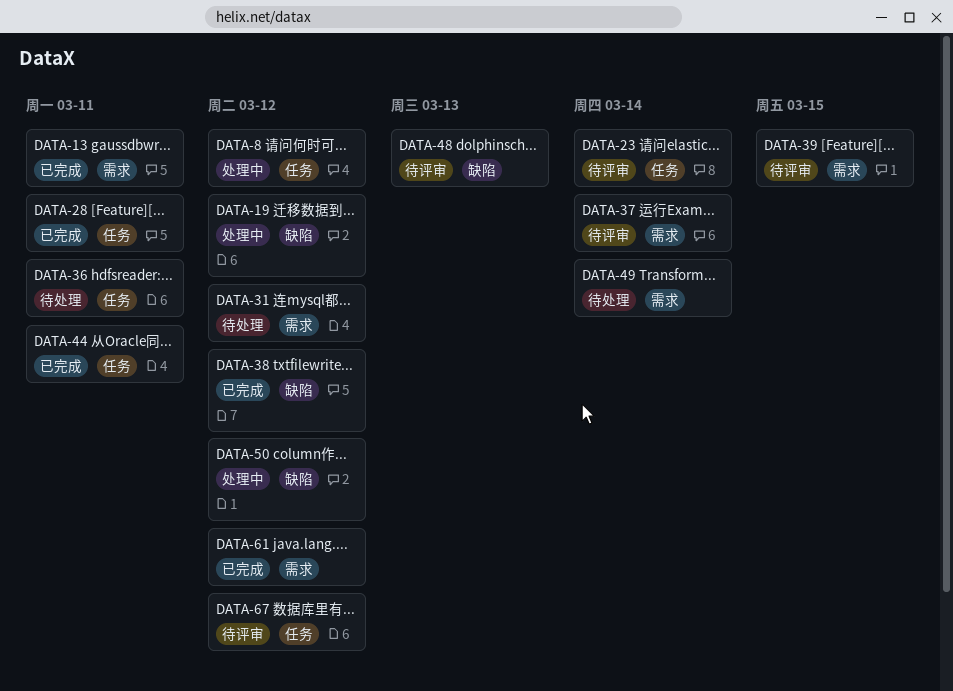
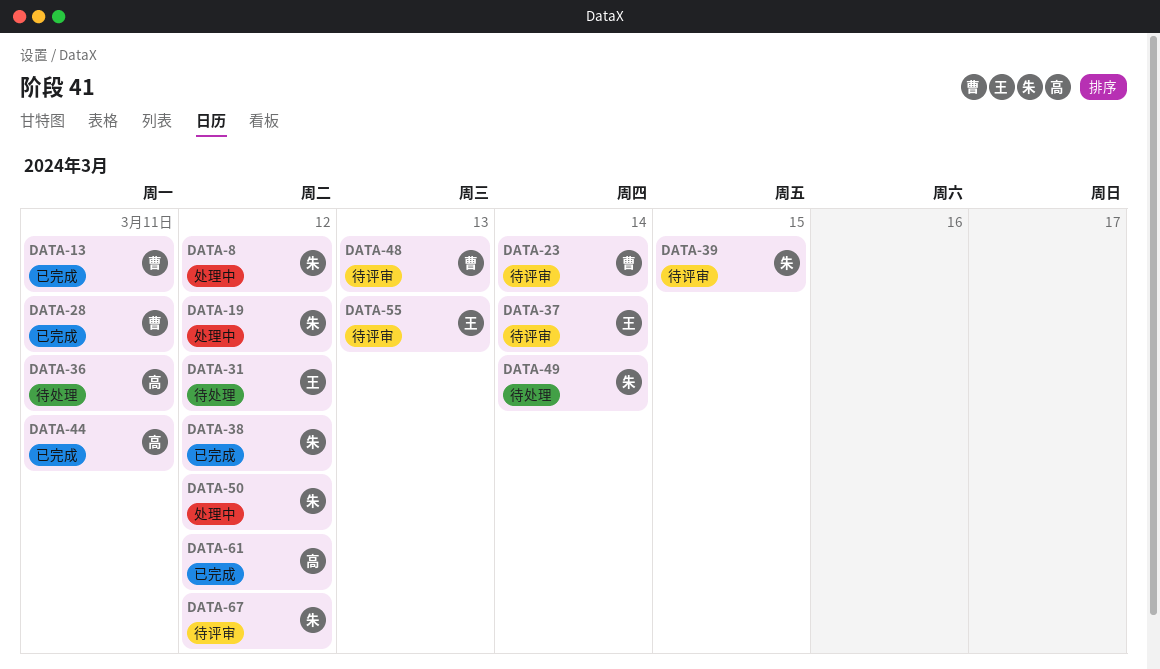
DATA-55: none -> present

